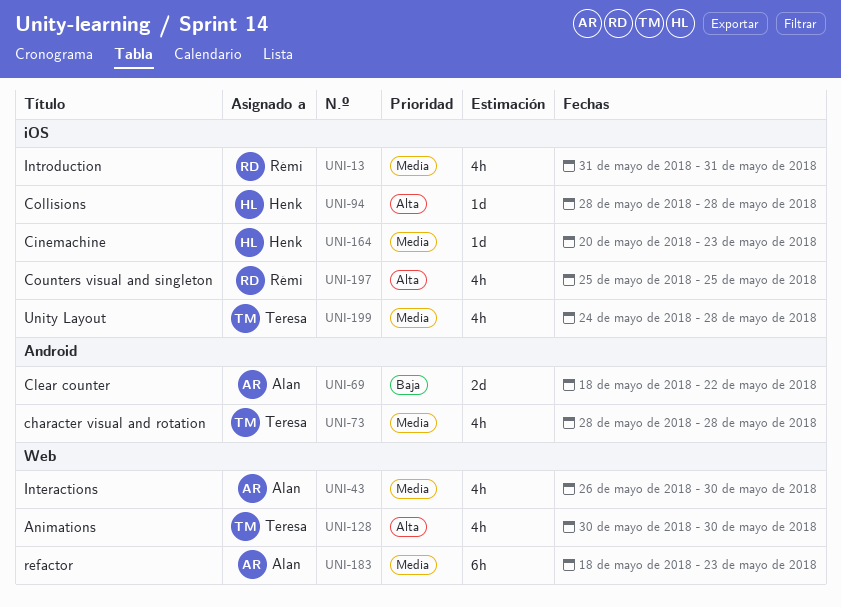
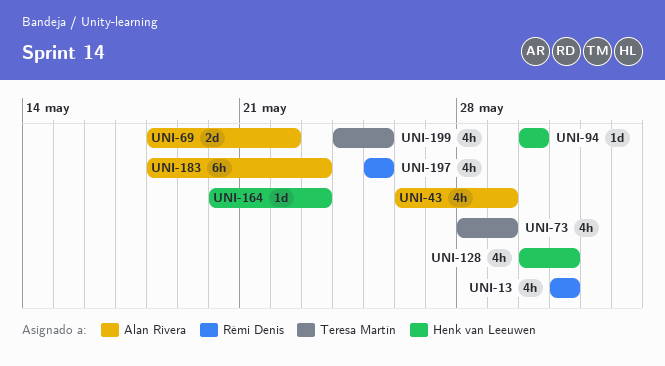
UNI-43, due: May 30 -> May 29
UNI-73, due: May 28 -> May 29
UNI-94, start: May 28 -> May 30
UNI-94, due: May 28 -> May 30
UNI-128, owner: Teresa Martín -> Henk van Leeuwen
UNI-128, due: May 30 -> May 31
UNI-199, due: May 28 -> May 25

